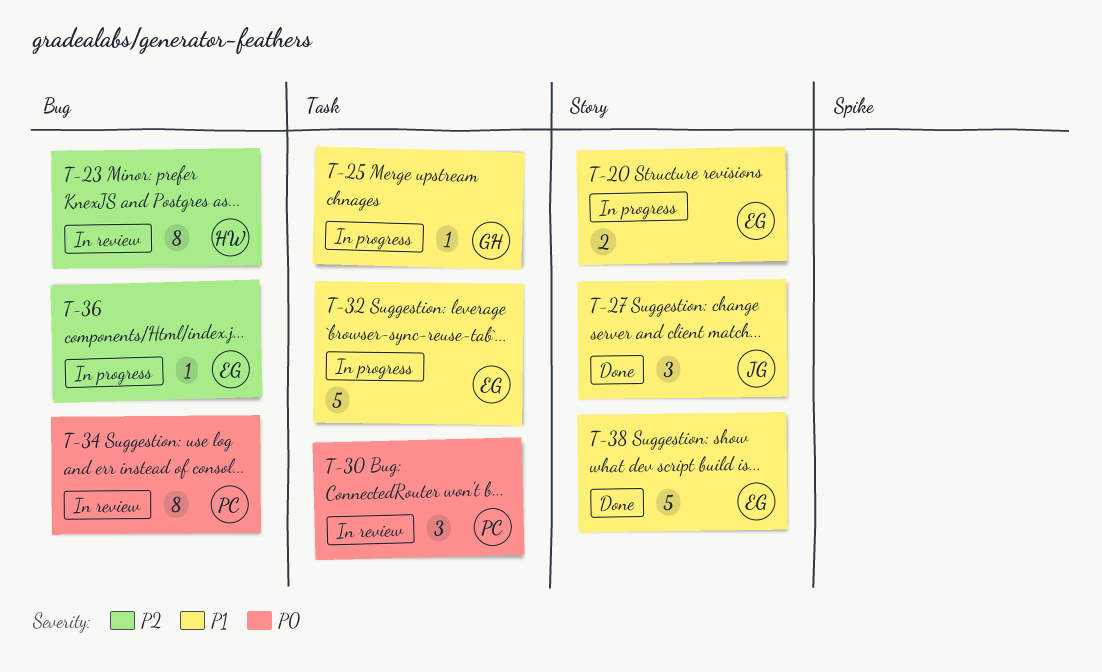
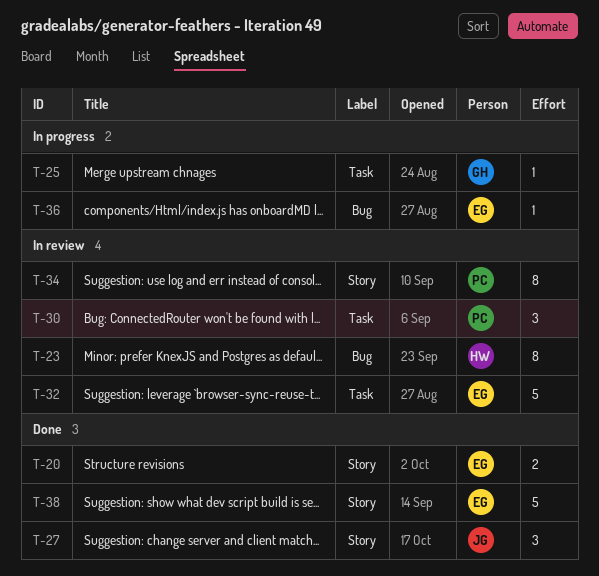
T-20, status: In progress -> Done
T-32, status: In progress -> In review
T-34, label: Bug -> Story

